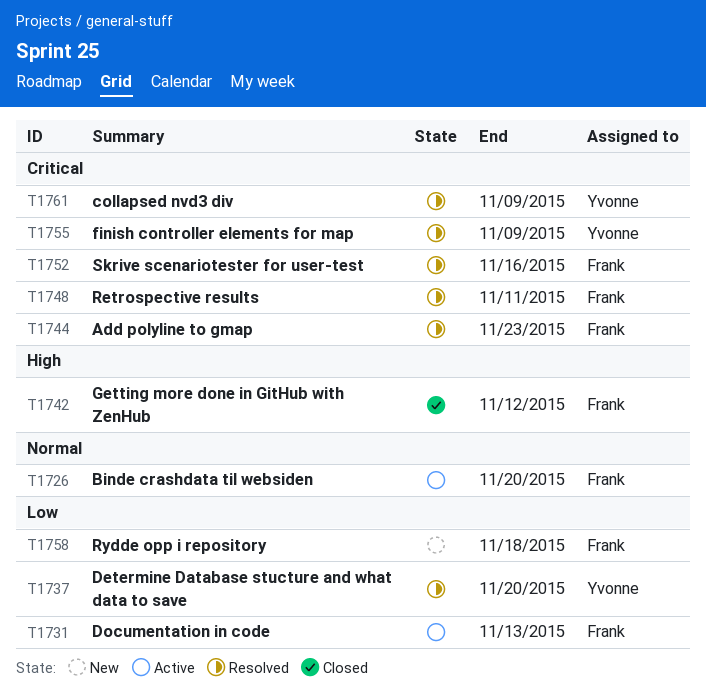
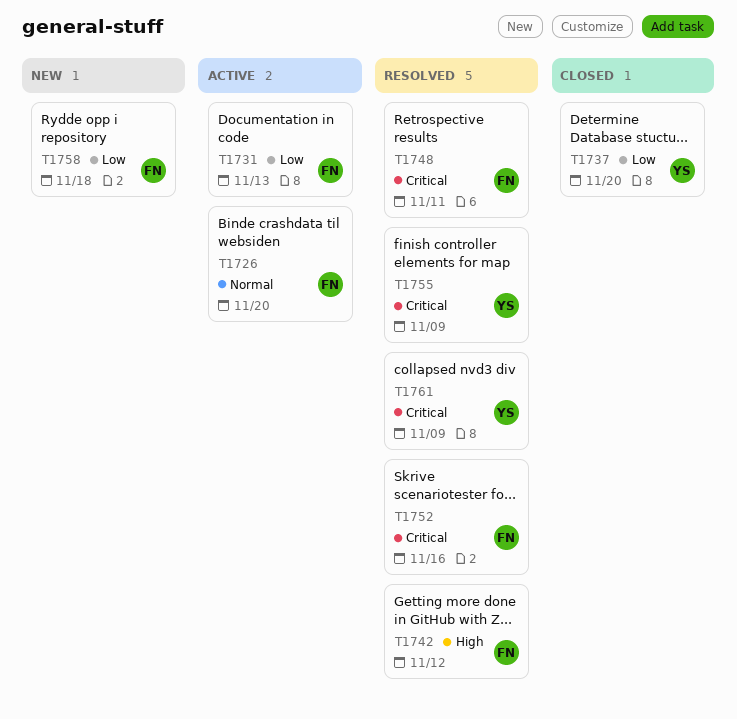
T1737, status: Resolved -> Closed
T1742, status: Closed -> Resolved
T1744: present -> none

